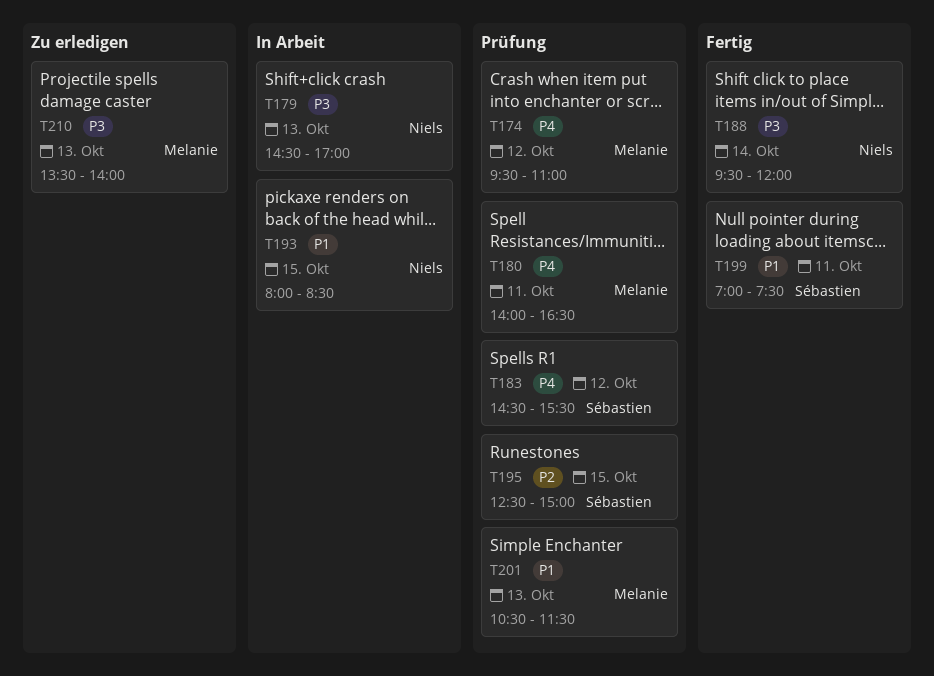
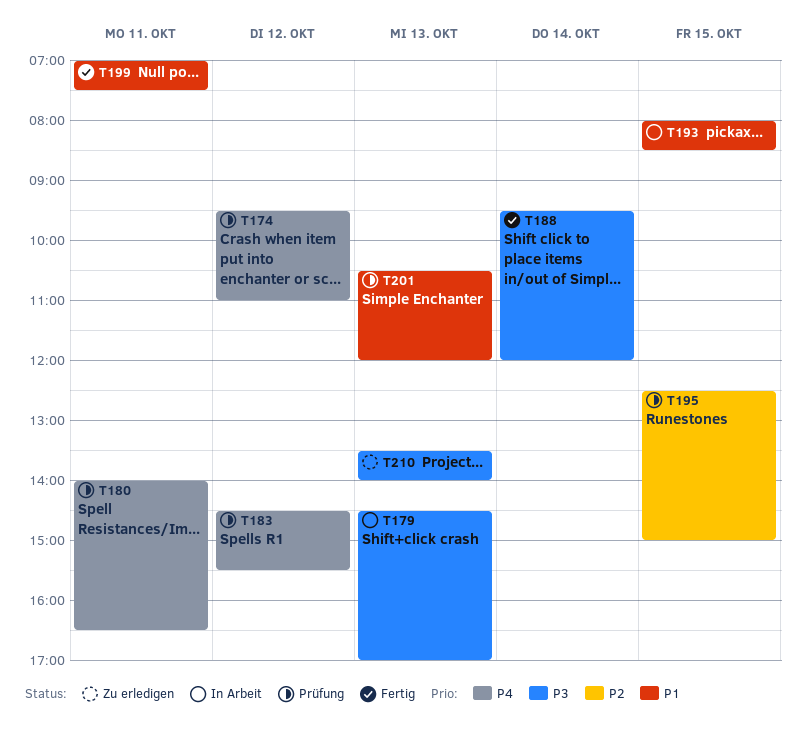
T201, ends: 11:30 -> 12:00

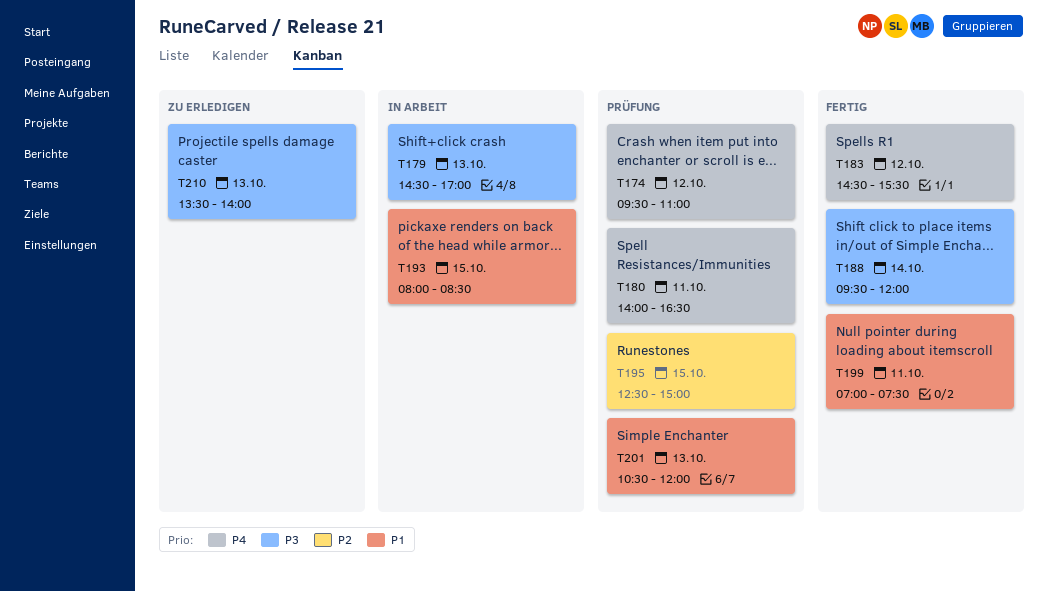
T183, status: Prüfung -> Fertig

